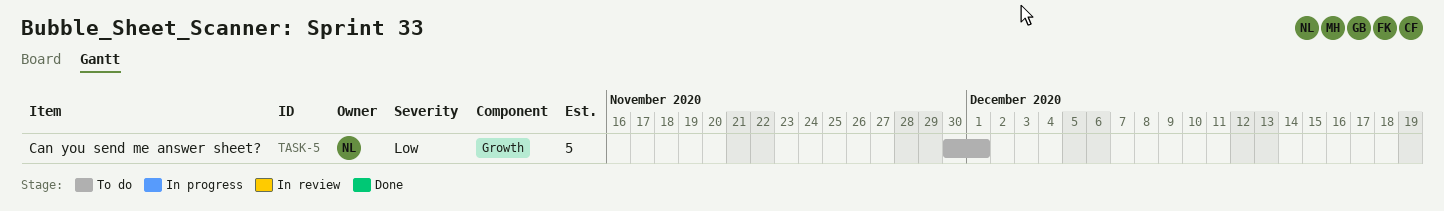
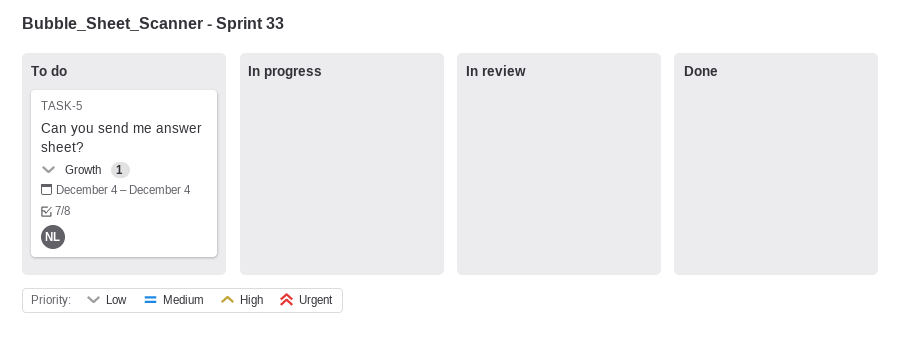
TASK-5, estimate: 5 -> 1
TASK-5, start: Nov 30 -> Dec 4
TASK-5, due: Dec 1 -> Dec 4

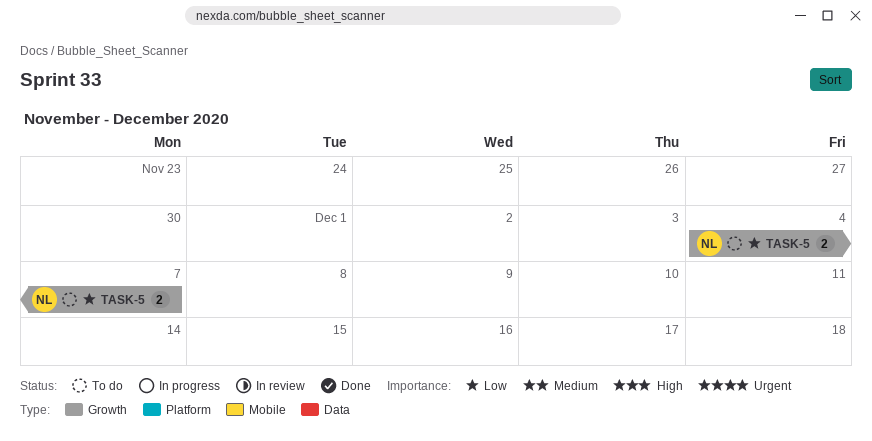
TASK-5, estimate: 1 -> 2
TASK-5, due: Dec 4 -> Dec 7

